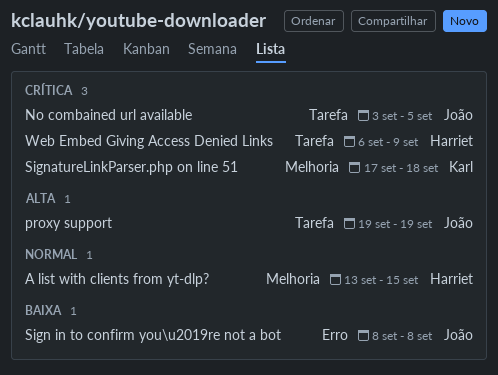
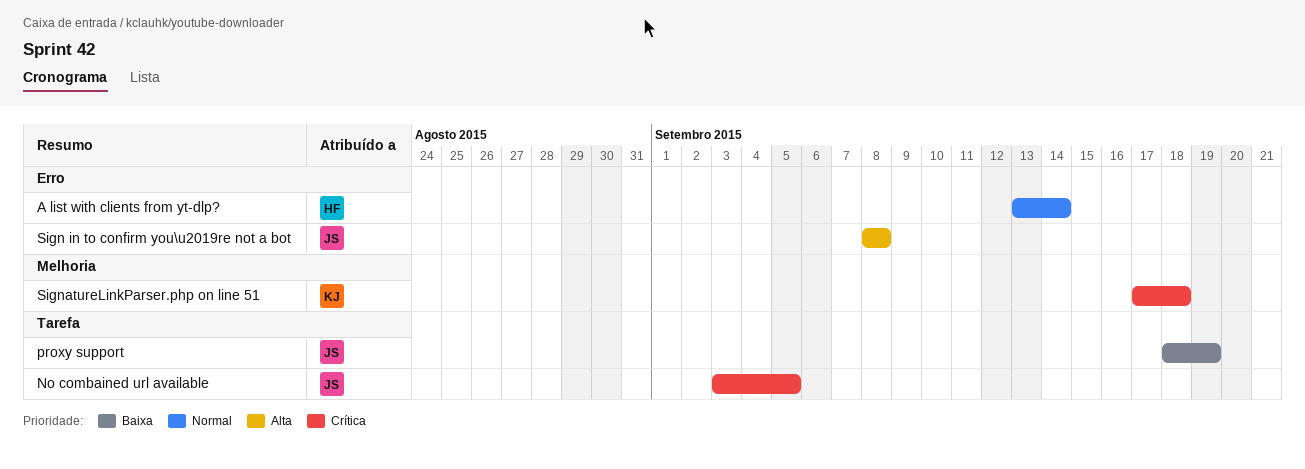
A list with clients from yt-dlp?, label: Melhoria -> Erro
A list with clients from yt-dlp?, due: Sep 15 -> Sep 14
proxy support, priority: Alta -> Baixa
proxy support, start: Sep 19 -> Sep 18
Sign in to confirm you\u2019re not a bot, priority: Baixa -> Alta
Web Embed Giving Access Denied Links: present -> none

